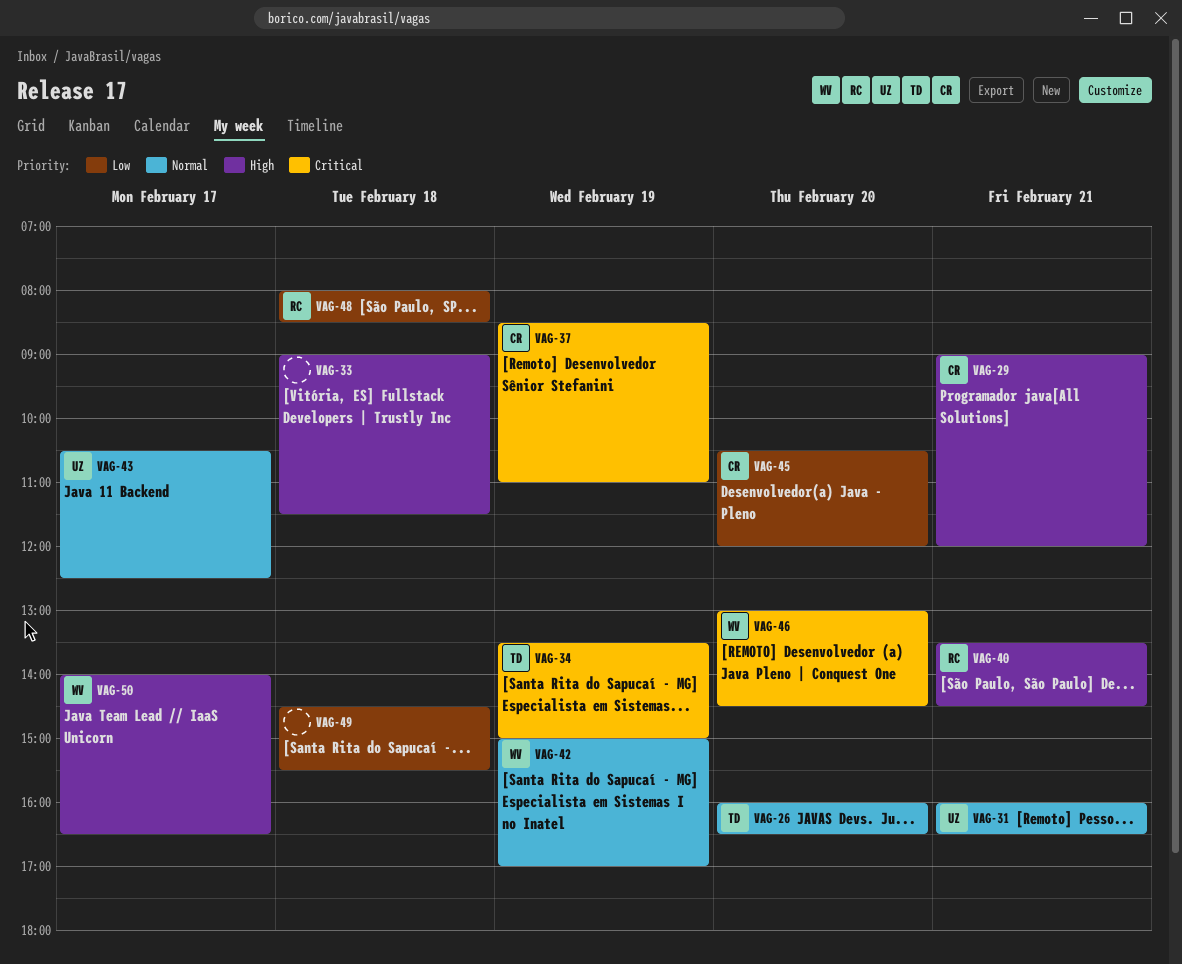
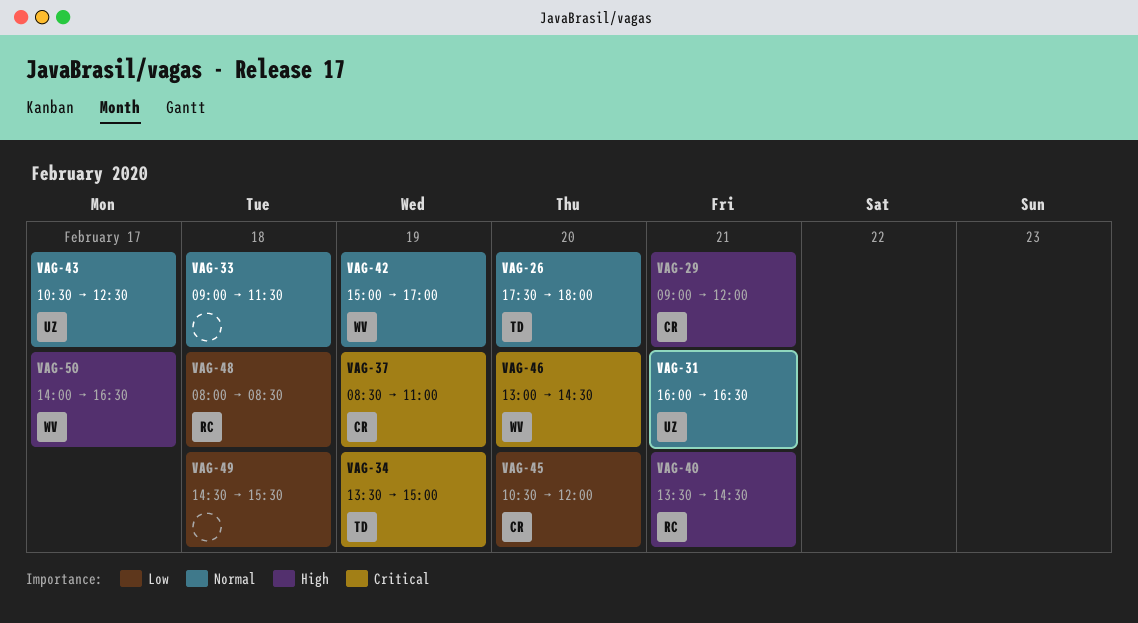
VAG-26, begins: 16:00 -> 17:30
VAG-26, ends: 16:30 -> 18:00
VAG-33, priority: High -> Normal

